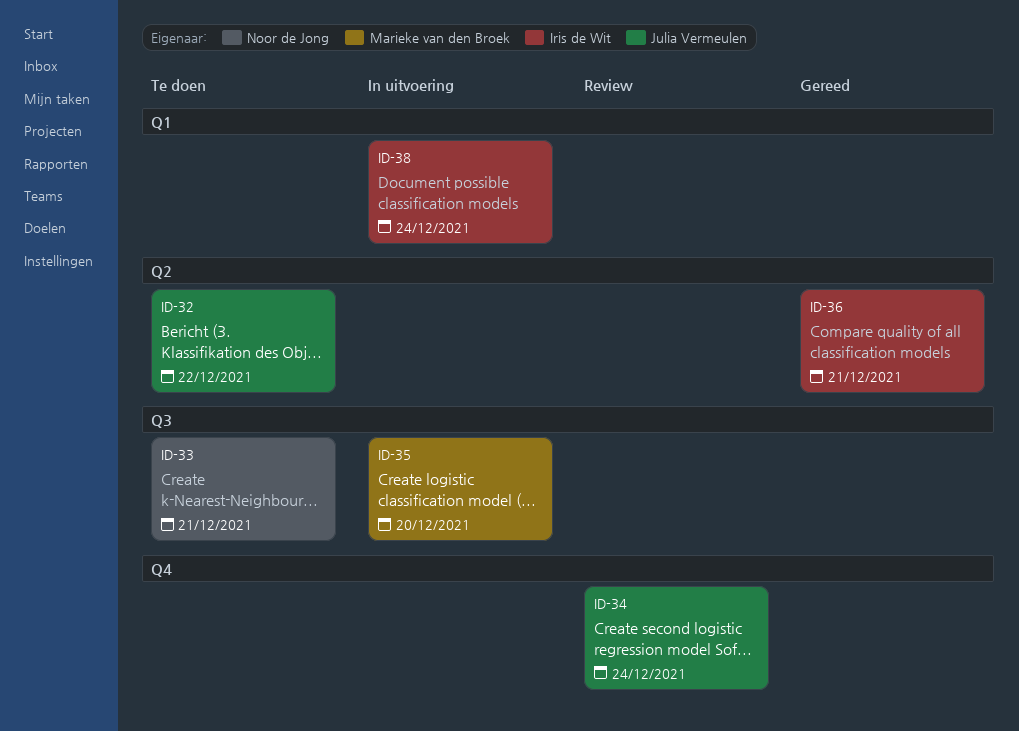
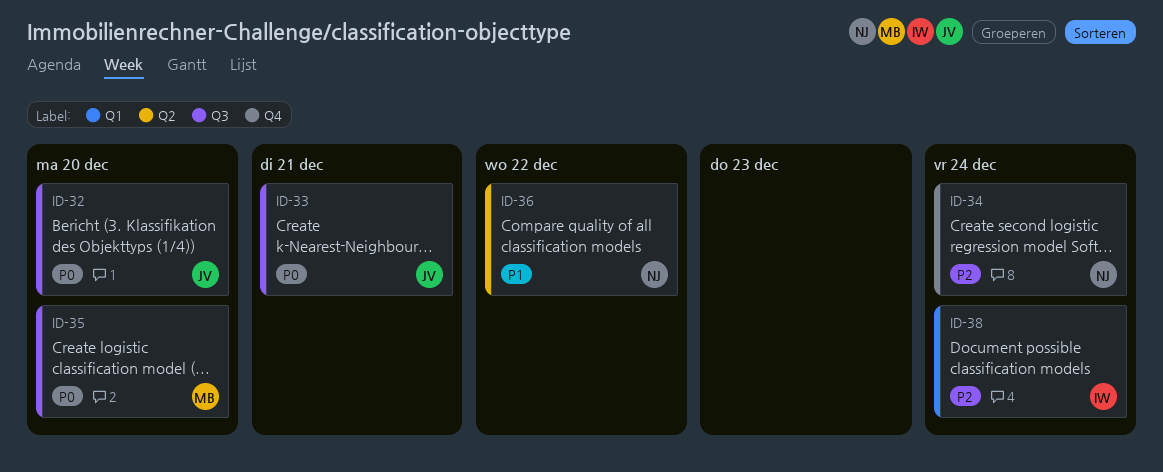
ID-32, label: Q2 -> Q3
ID-32, due: Dec 22 -> Dec 20
ID-33, owner: Noor de Jong -> Julia Vermeulen
ID-34, owner: Julia Vermeulen -> Noor de Jong
ID-36, owner: Iris de Wit -> Noor de Jong
ID-36, due: Dec 21 -> Dec 22

